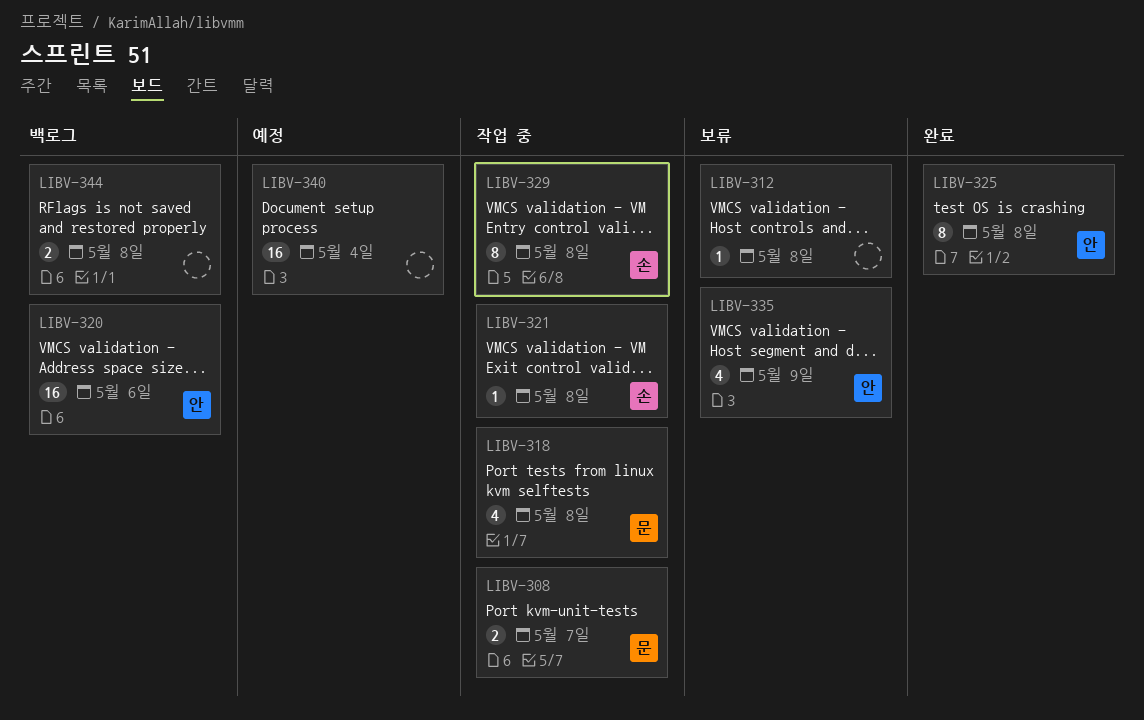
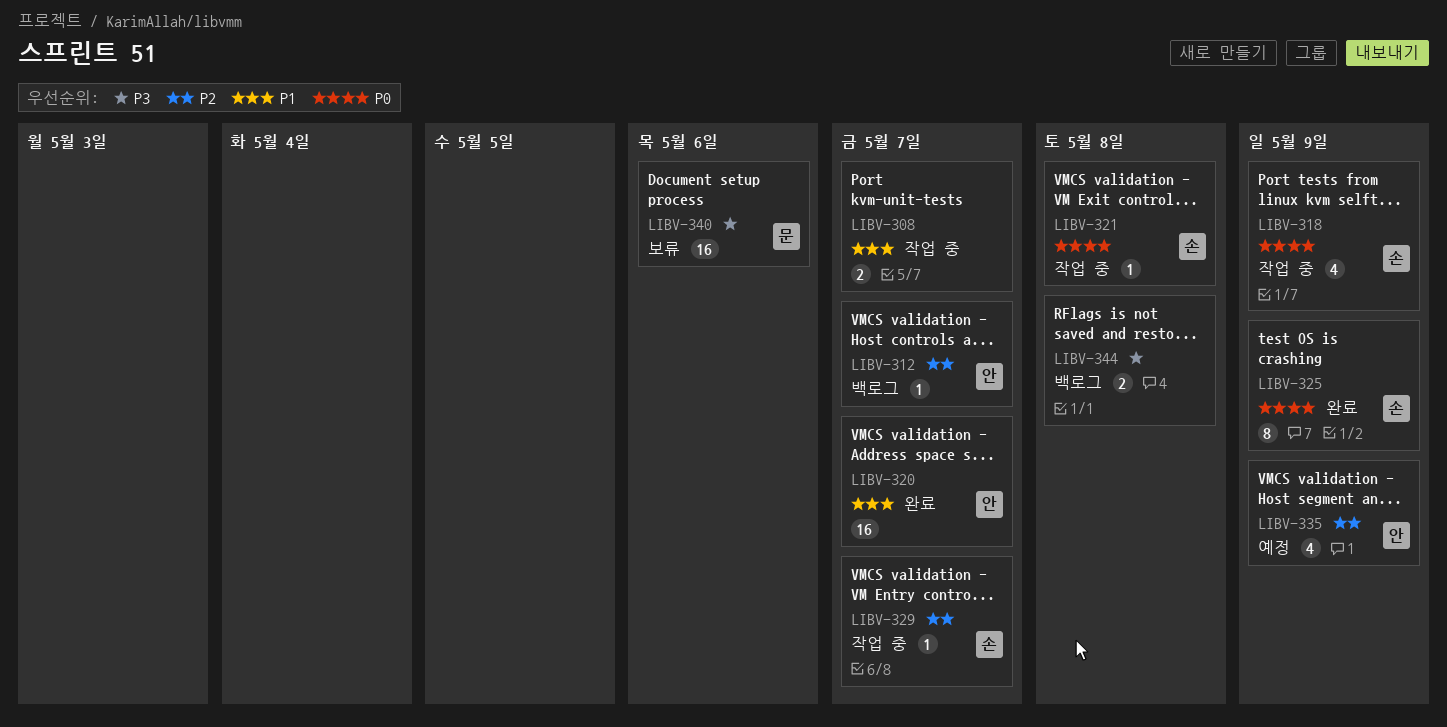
LIBV-308, owner: 문 -> none
LIBV-312, status: 보류 -> 백로그
LIBV-312, owner: none -> 안
LIBV-312, due: May 8 -> May 7
LIBV-318, owner: 문 -> 손
LIBV-318, due: May 8 -> May 9
LIBV-320, status: 백로그 -> 완료
LIBV-320, due: May 6 -> May 7
LIBV-325, owner: 안 -> 손
LIBV-325, due: May 8 -> May 9
LIBV-329, estimate: 8 -> 1
LIBV-329, due: May 8 -> May 7
LIBV-335, status: 보류 -> 예정
LIBV-340, status: 예정 -> 보류
LIBV-340, owner: none -> 문
LIBV-340, due: May 4 -> May 6

